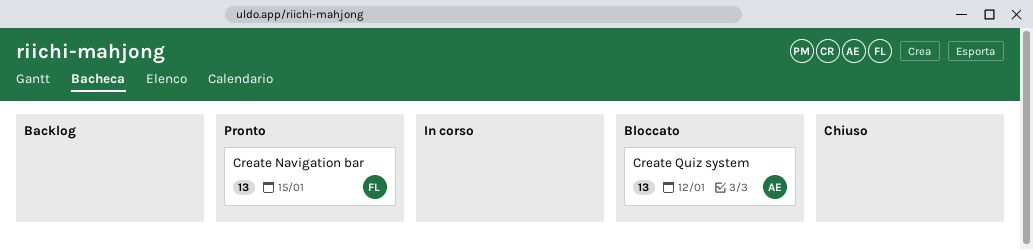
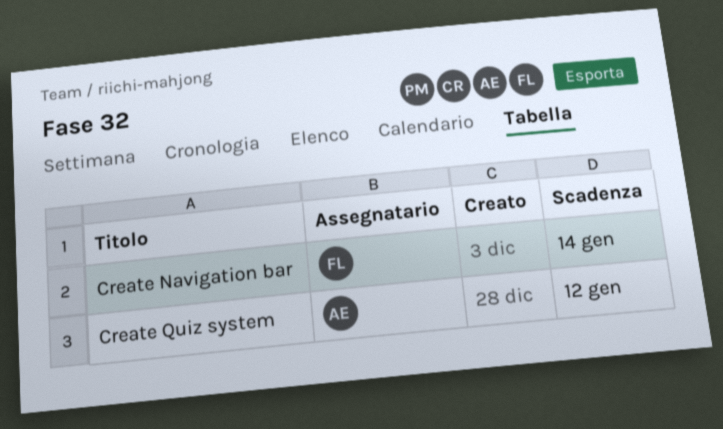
Create Navigation bar, due: Jan 15 -> Jan 14

